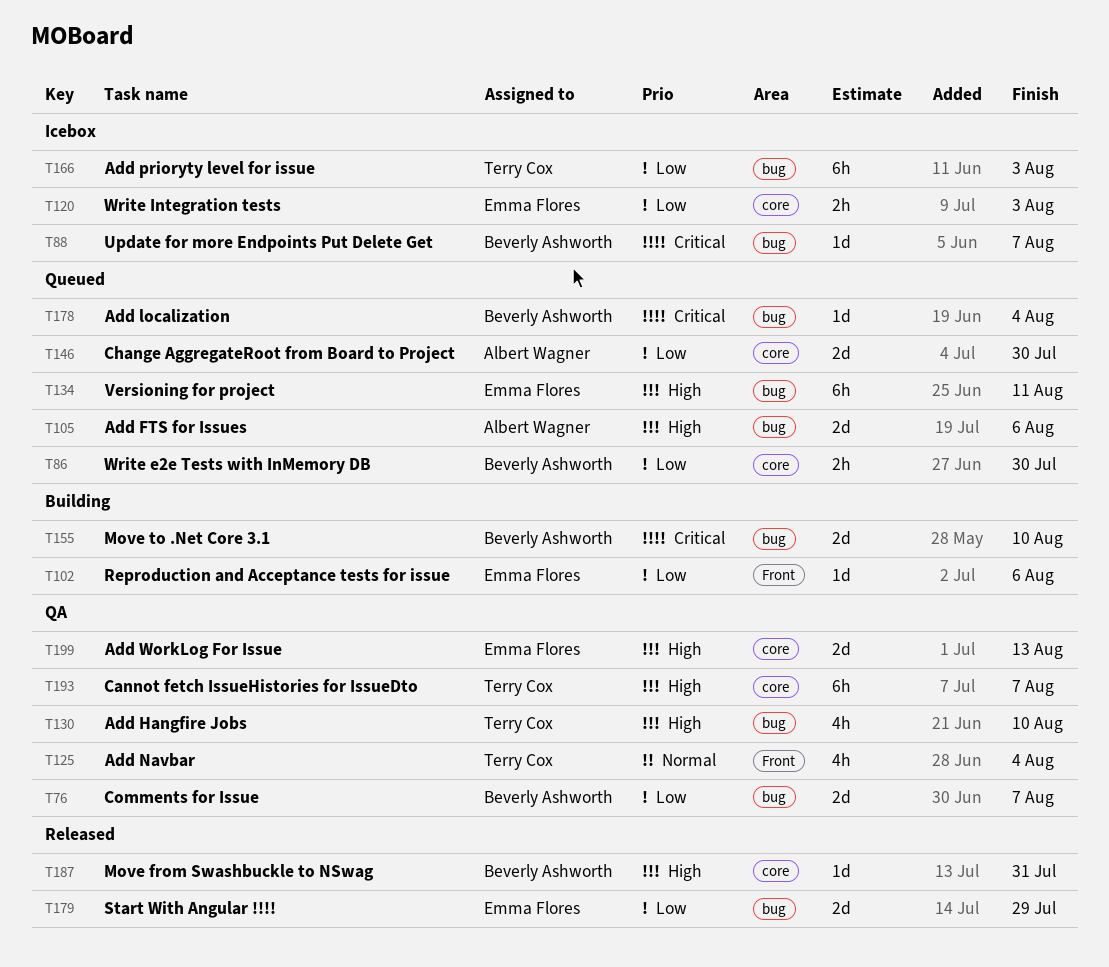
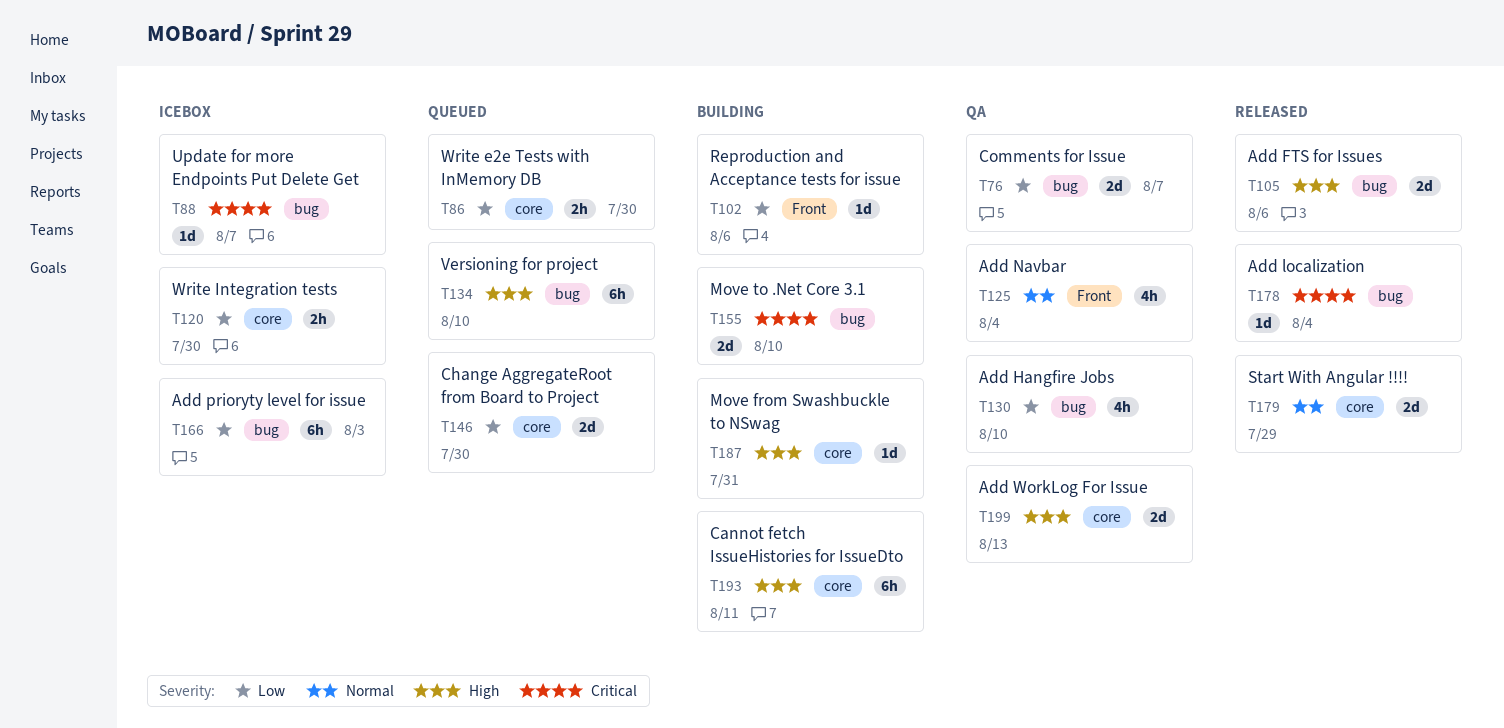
T105, status: Queued -> Released
T120, due: Aug 3 -> Jul 30
T130, priority: High -> Low
T134, due: Aug 11 -> Aug 10
T178, status: Queued -> Released
T179, priority: Low -> Normal
T179, label: bug -> core
T187, status: Released -> Building
T193, status: QA -> Building
T193, due: Aug 7 -> Aug 11

